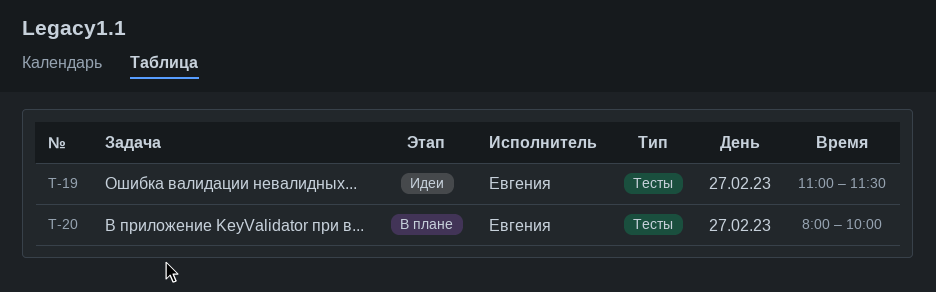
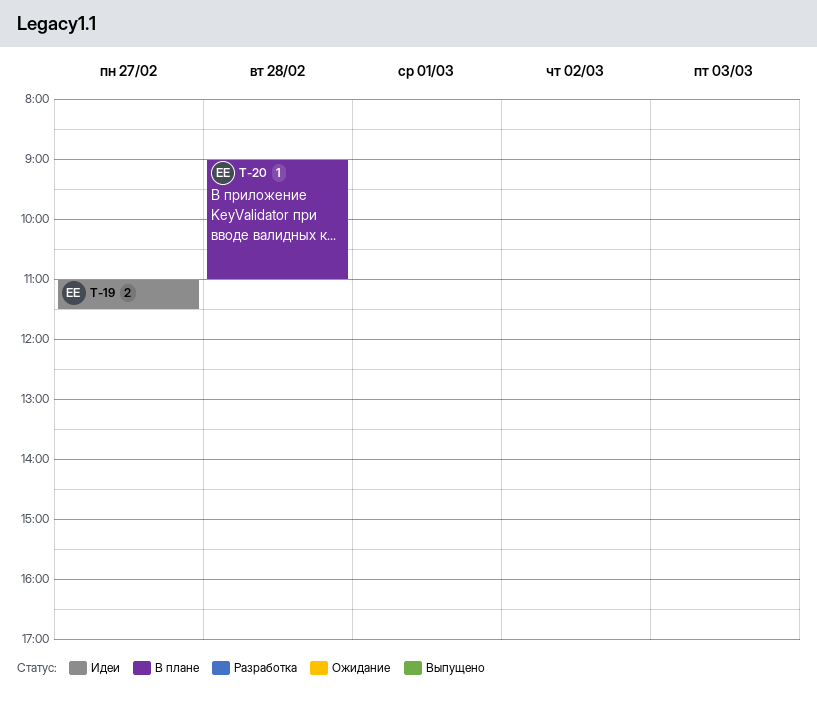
T-20, day: Feb 27 -> Feb 28
T-20, begins: 08:00 -> 09:00
T-20, ends: 10:00 -> 11:00

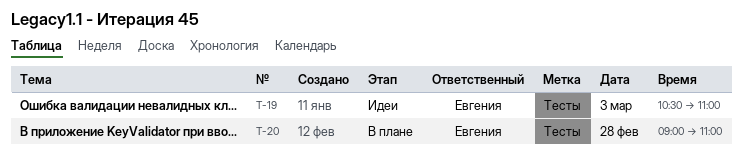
T-19, day: Feb 27 -> Mar 3
T-19, begins: 11:00 -> 10:30
T-19, ends: 11:30 -> 11:00

